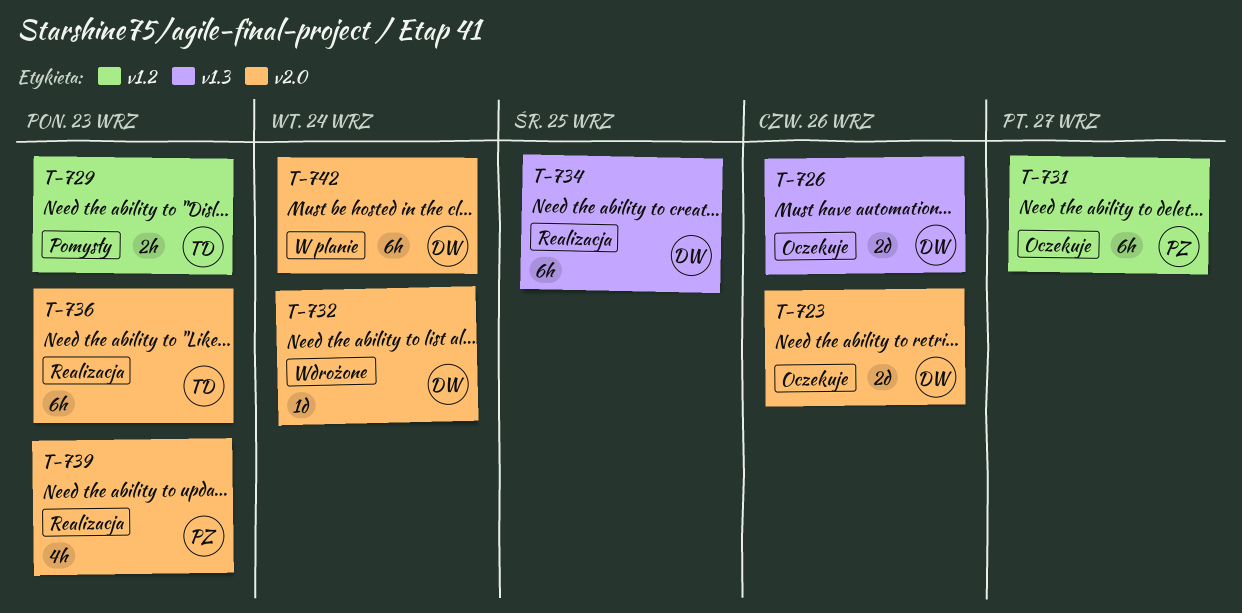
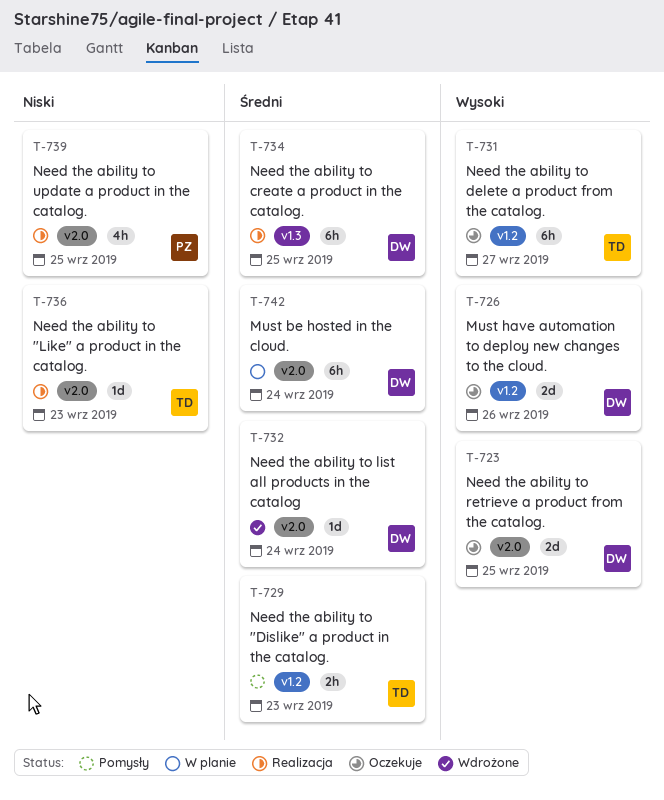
T-723, due: Sep 26 -> Sep 25
T-726, label: v1.3 -> v1.2
T-731, owner: PZ -> TD
T-736, estimate: 6h -> 1d
T-739, due: Sep 23 -> Sep 25

